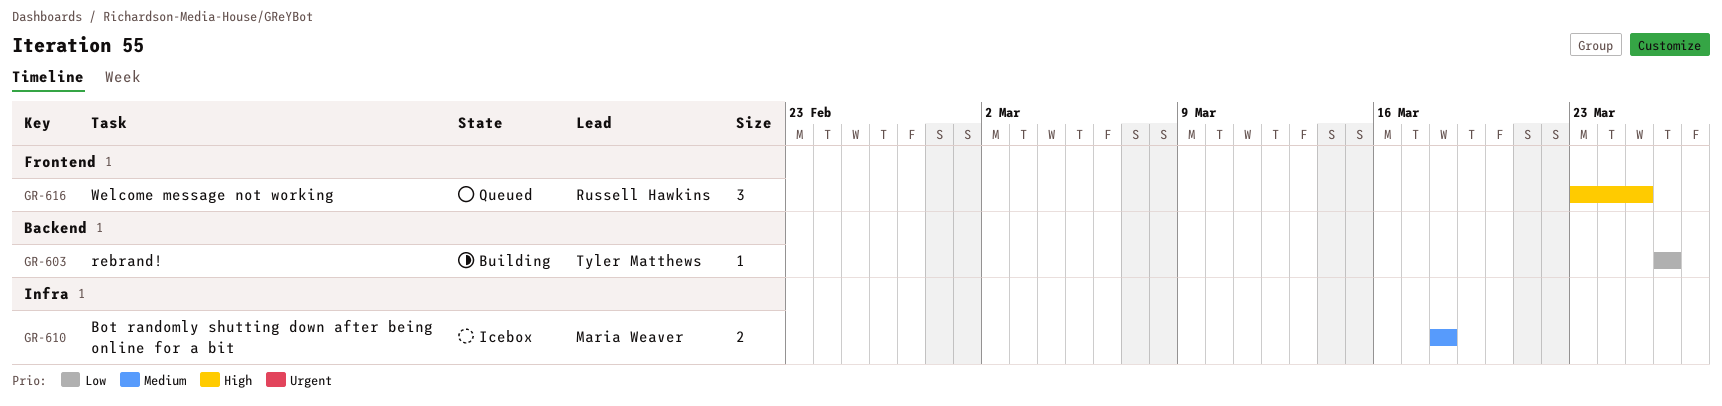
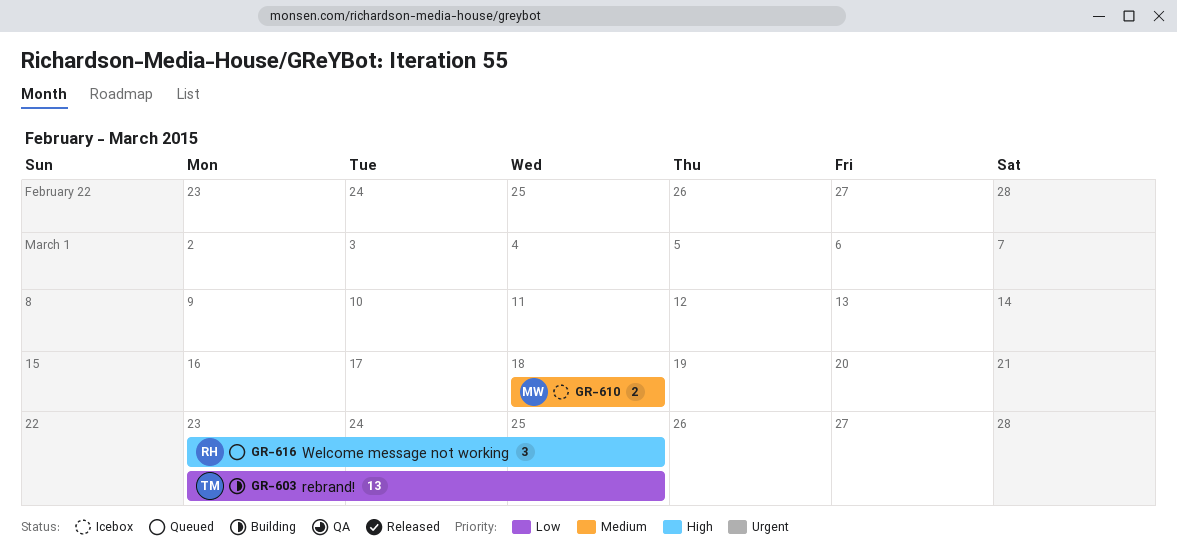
GR-603, estimate: 1 -> 13
GR-603, start: Mar 26 -> Mar 23
GR-603, due: Mar 26 -> Mar 25

